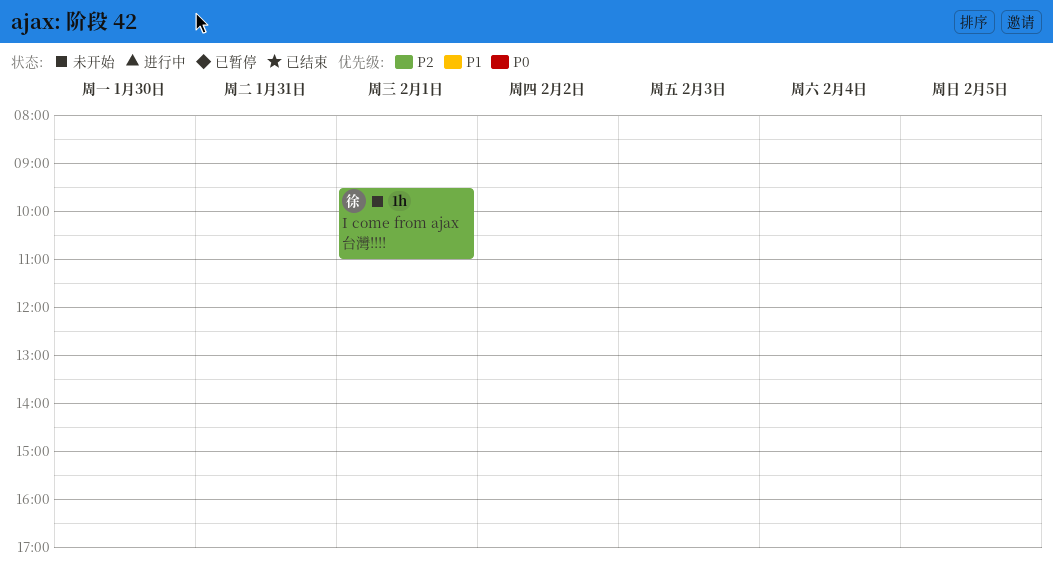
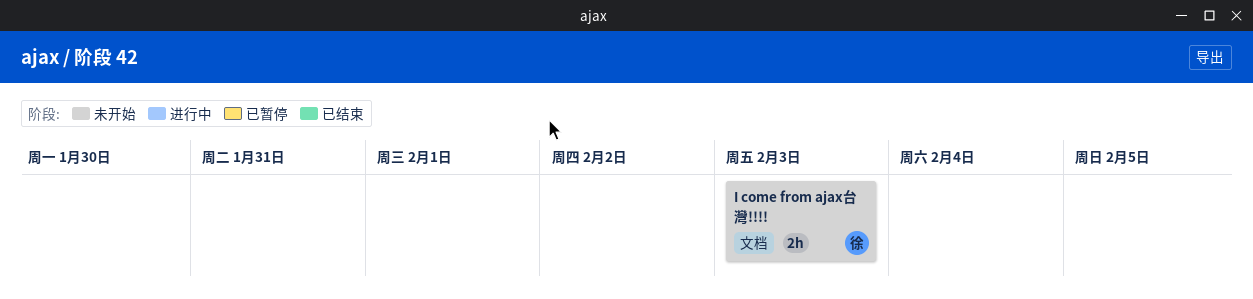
I come from ajax台灣!!!!, estimate: 1h -> 2h
I come from ajax台灣!!!!, day: Feb 1 -> Feb 3

